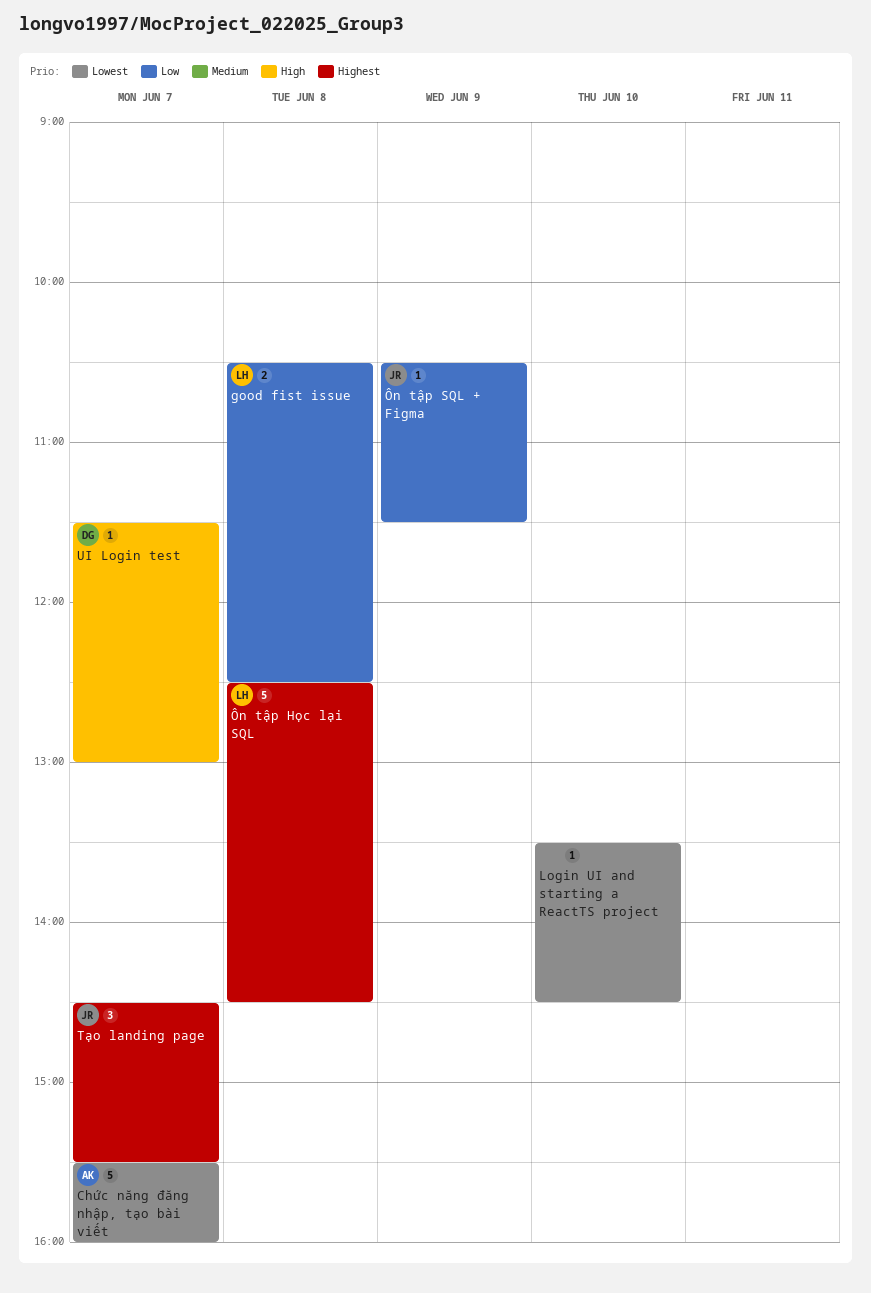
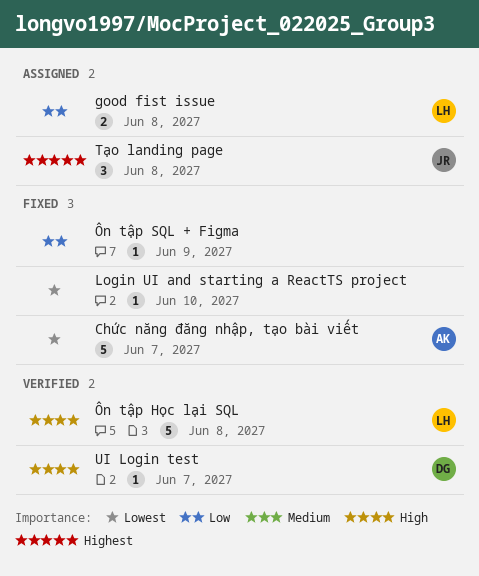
Tạo landing page, day: Jun 7 -> Jun 8
Ôn tập Học lại SQL, priority: Highest -> High
Ôn tập SQL + Figma, owner: JR -> none

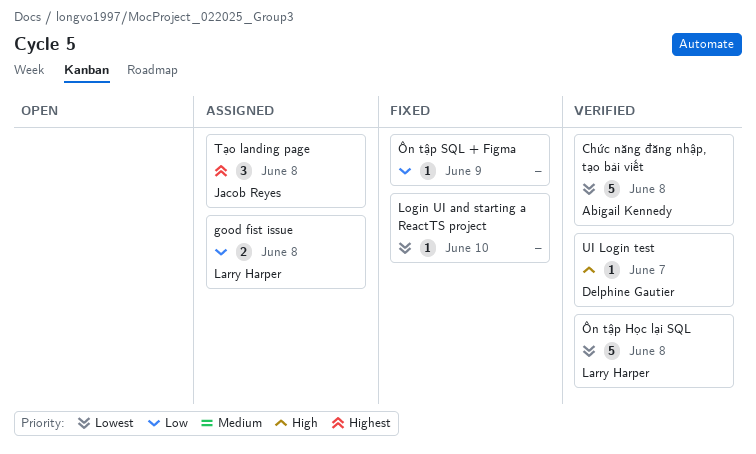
Chức năng đăng nhập, tạo bài viết, status: Fixed -> Verified
Chức năng đăng nhập, tạo bài viết, day: Jun 7 -> Jun 8
Ôn tập Học lại SQL, priority: High -> Lowest

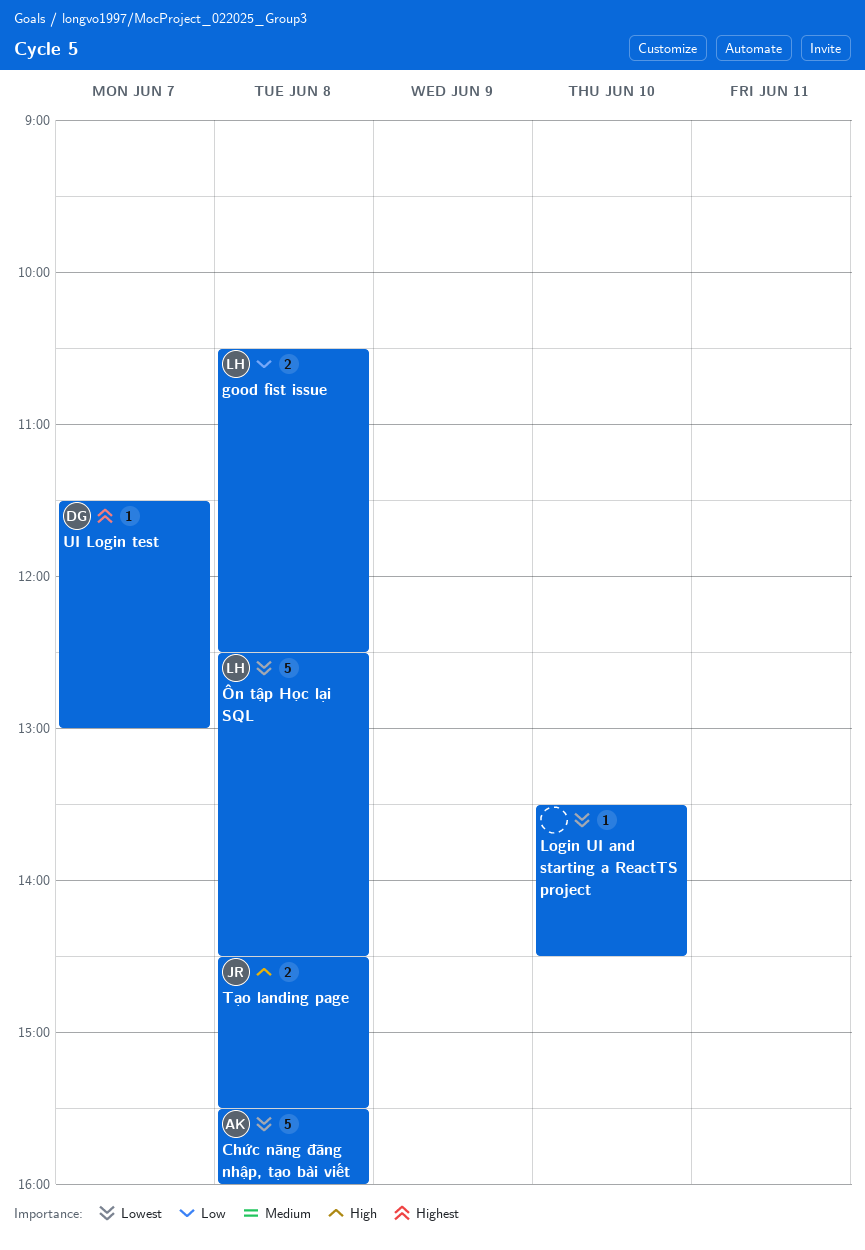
Tạo landing page, priority: Highest -> High
Tạo landing page, estimate: 3 -> 2
UI Login test, priority: High -> Highest
Ôn tập SQL + Figma: present -> none

